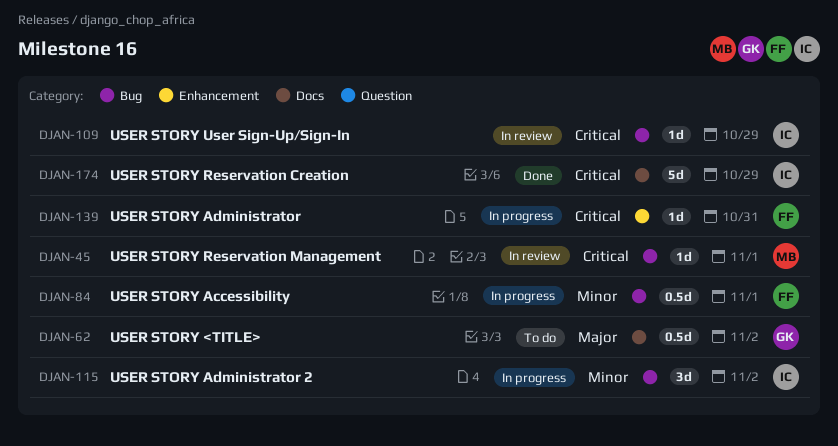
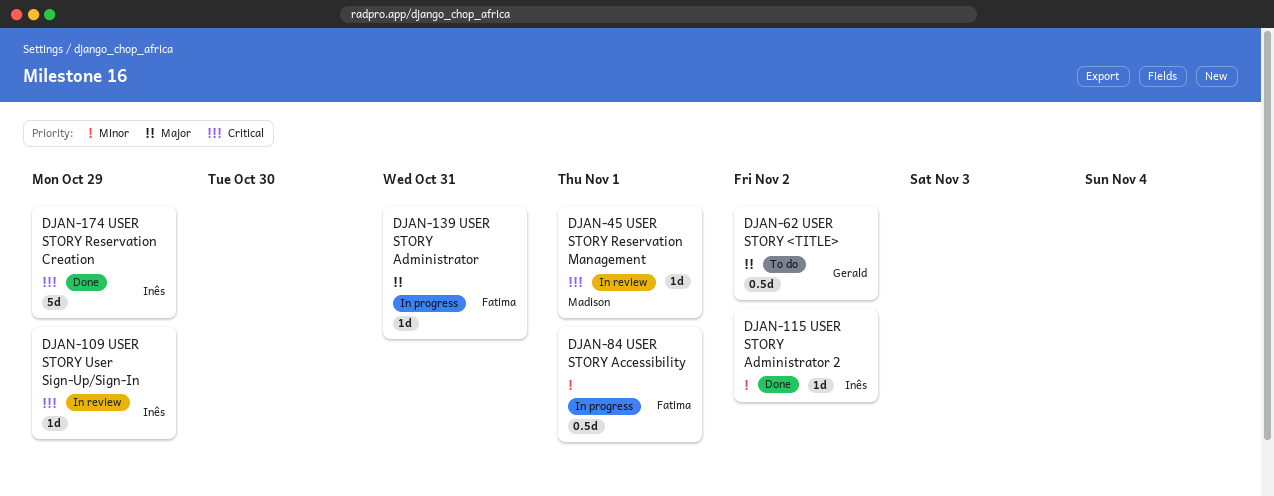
DJAN-115, status: In progress -> Done
DJAN-115, estimate: 3d -> 1d
DJAN-139, priority: Critical -> Major

